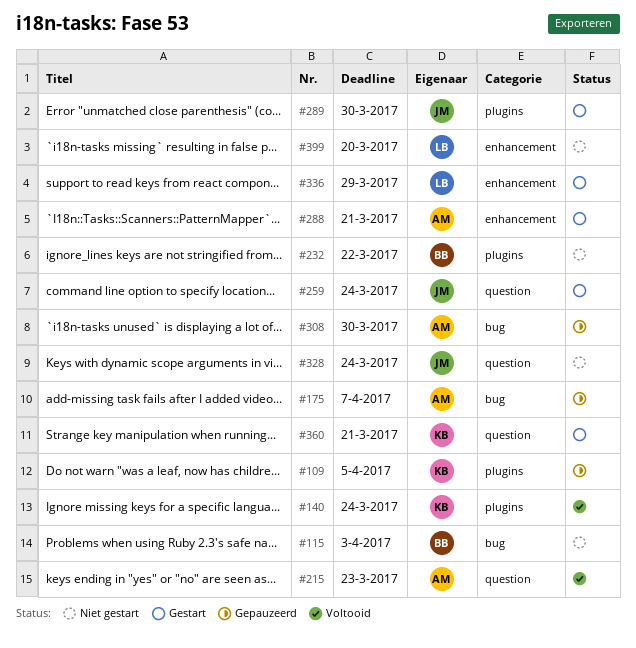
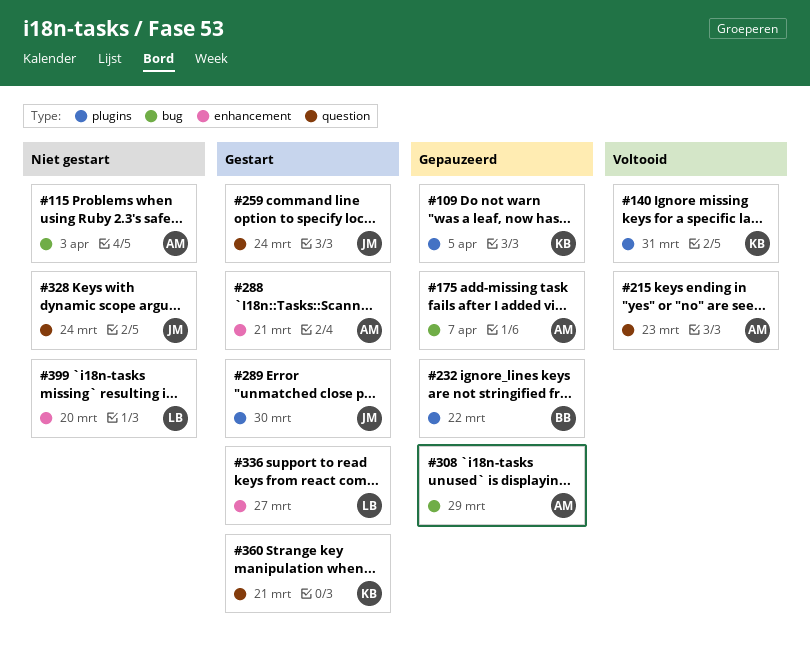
#115, owner: BB -> AM
#140, due: Mar 24 -> Mar 31
#232, status: Niet gestart -> Gepauzeerd
#308, due: Mar 30 -> Mar 29
#336, due: Mar 29 -> Mar 27

